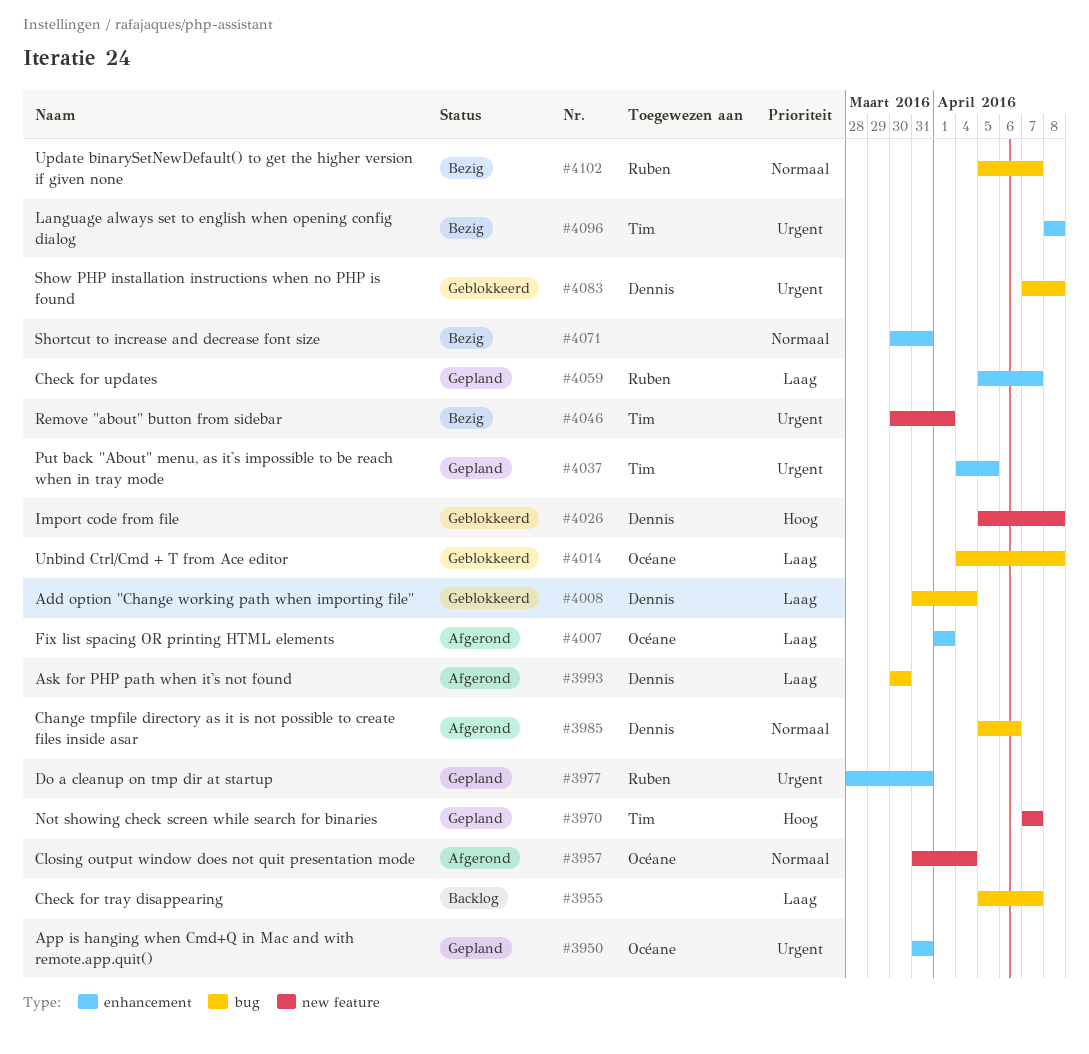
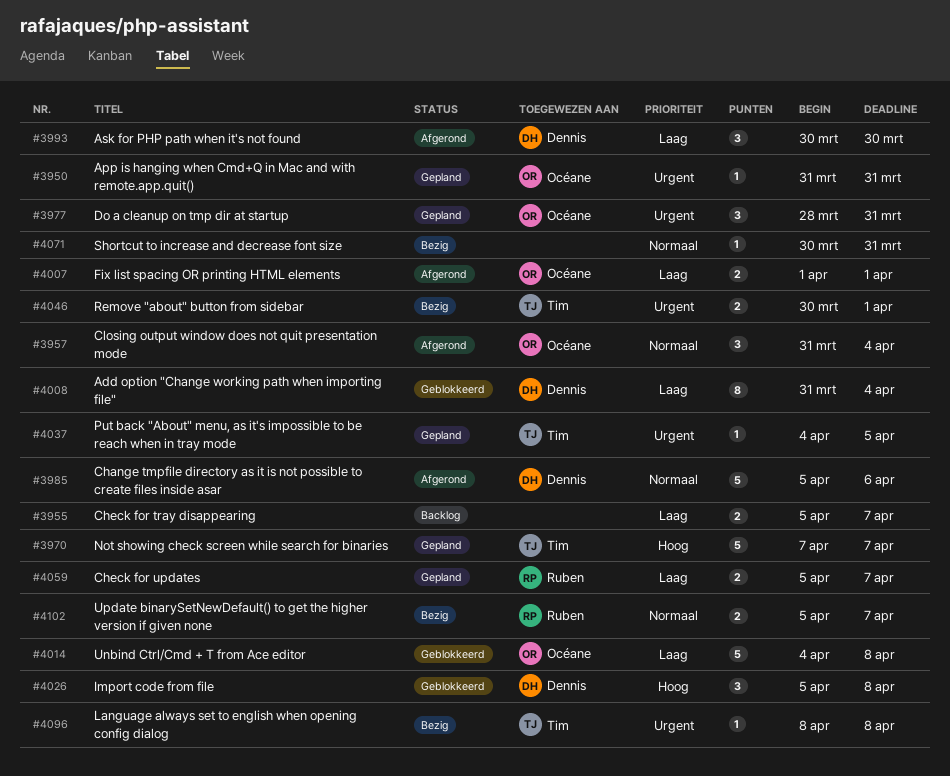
#3977, owner: Ruben -> Océane
#4083: present -> none

